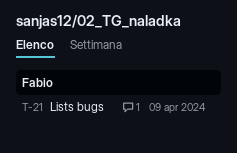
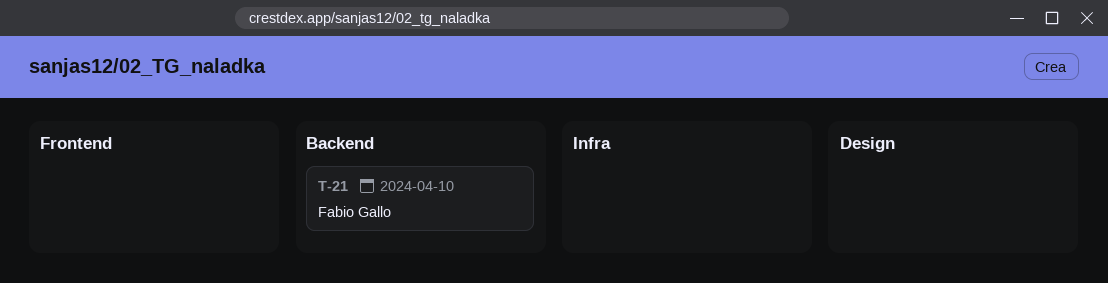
T-21, due: Apr 9 -> Apr 10

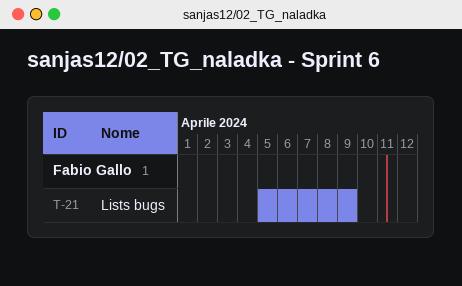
T-21, due: Apr 10 -> Apr 9

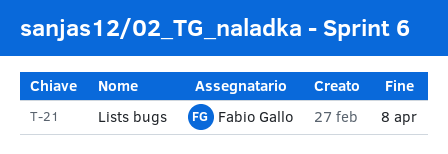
T-21, due: Apr 9 -> Apr 8

